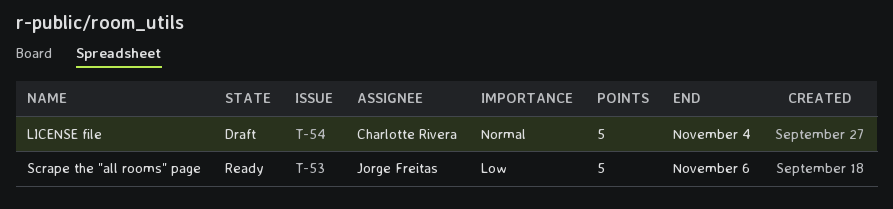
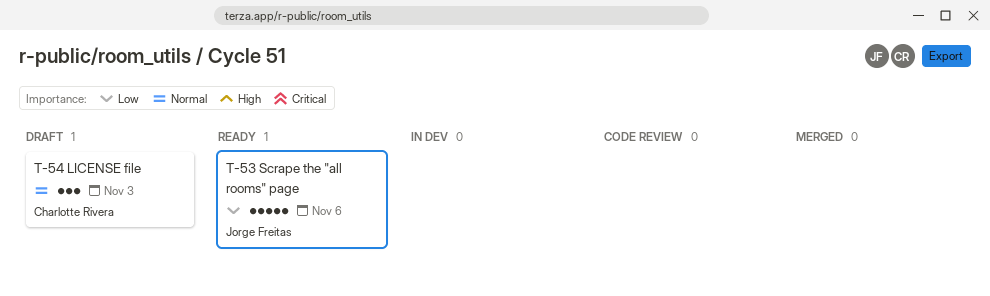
T-54, estimate: 5 -> 3
T-54, due: Nov 4 -> Nov 3

